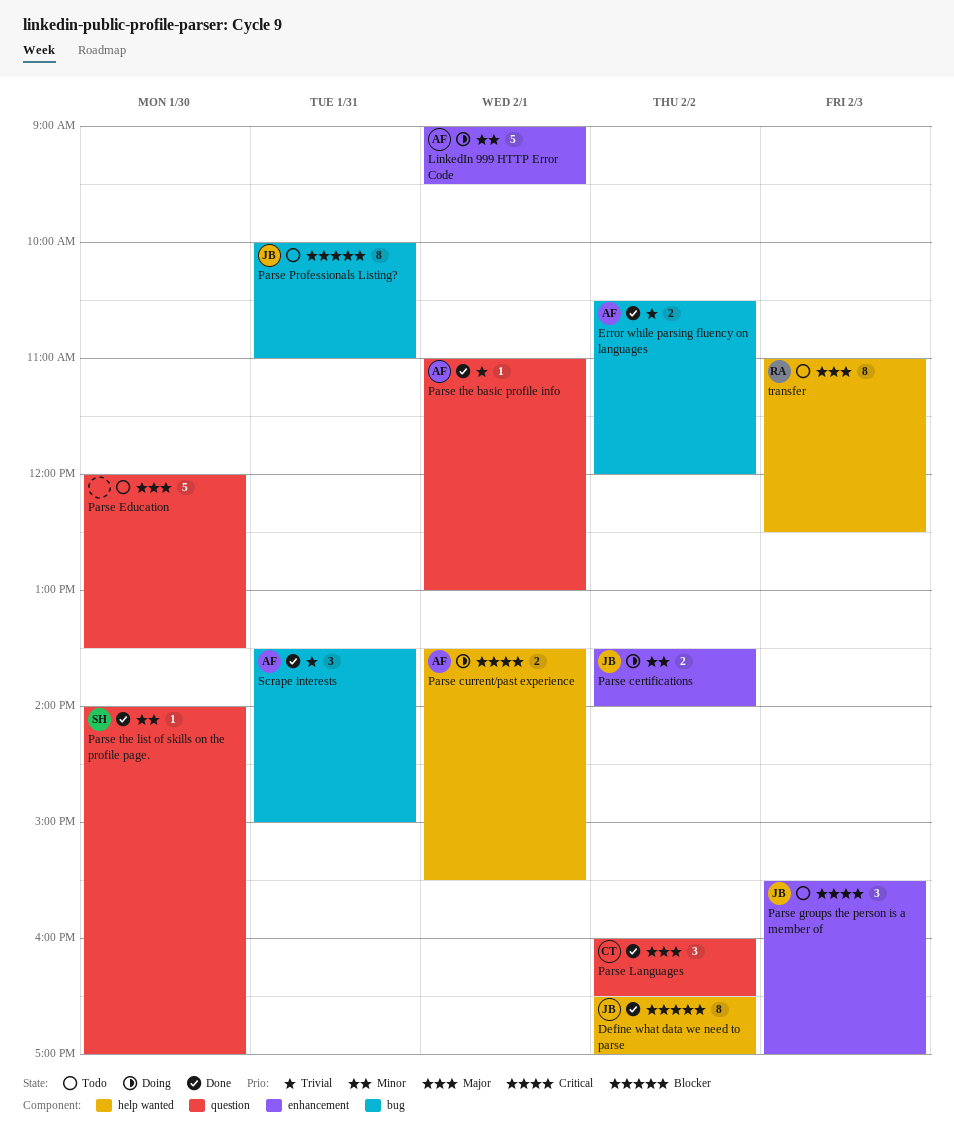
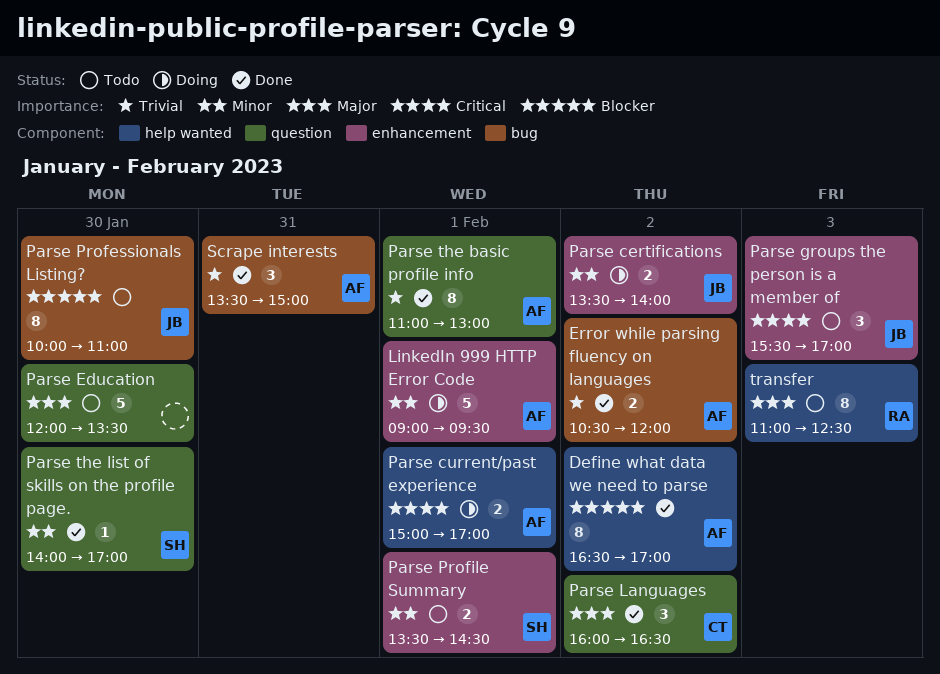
Define what data we need to parse, owner: JB -> AF
Parse current/past experience, begins: 13:30 -> 15:00
Parse current/past experience, ends: 15:30 -> 17:00
Parse Professionals Listing?, day: Jan 31 -> Jan 30
Parse Profile Summary: none -> present
Parse the basic profile info, estimate: 1 -> 8

